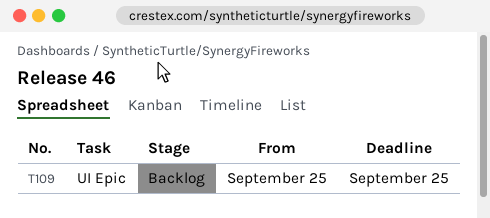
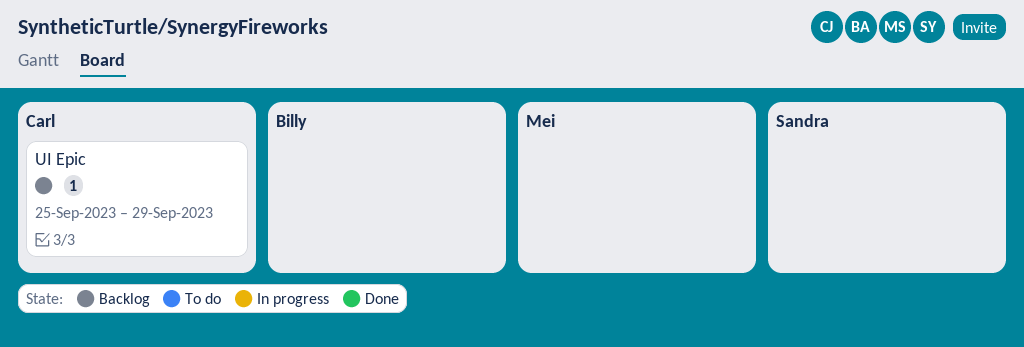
UI Epic, due: Sep 25 -> Sep 29

